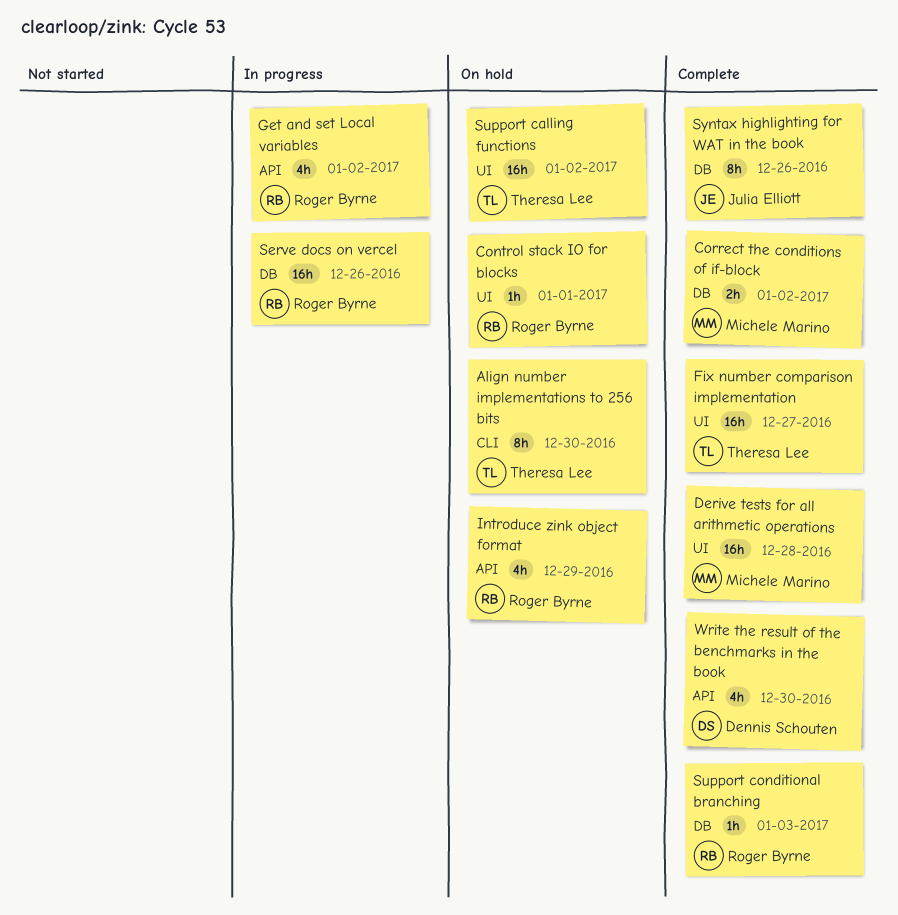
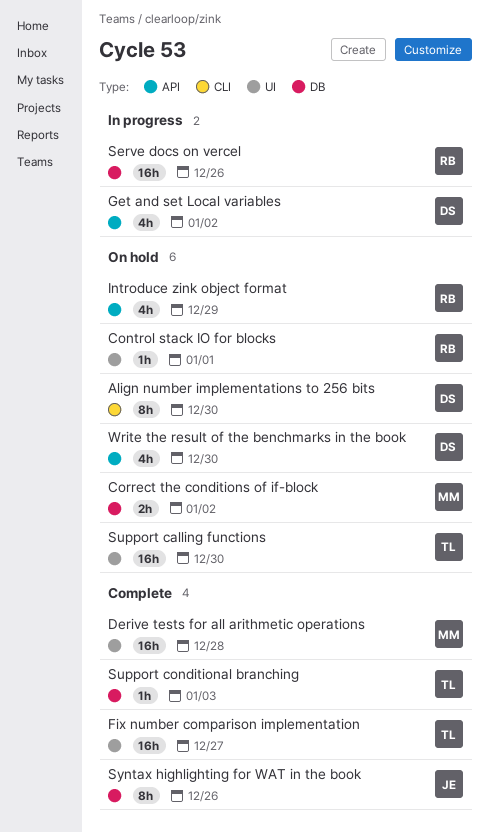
Align number implementations to 256 bits, owner: Theresa Lee -> Dennis Schouten
Correct the conditions of if-block, status: Complete -> On hold
Get and set Local variables, owner: Roger Byrne -> Dennis Schouten
Support calling functions, due: Jan 2 -> Dec 30
Support conditional branching, owner: Roger Byrne -> Theresa Lee
Write the result of the benchmarks in the book, status: Complete -> On hold

